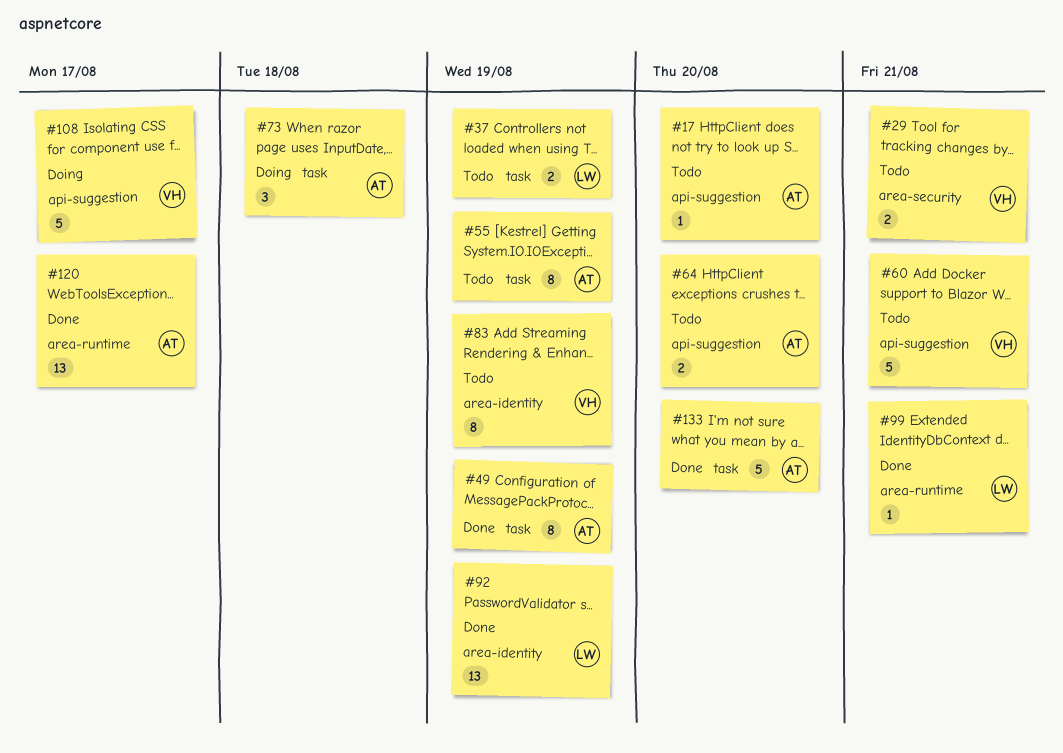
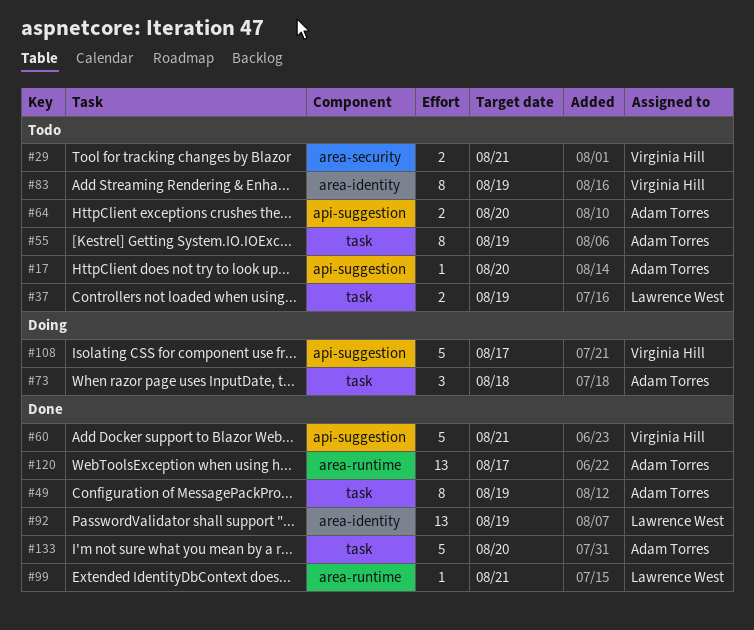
#60, status: Todo -> Done

